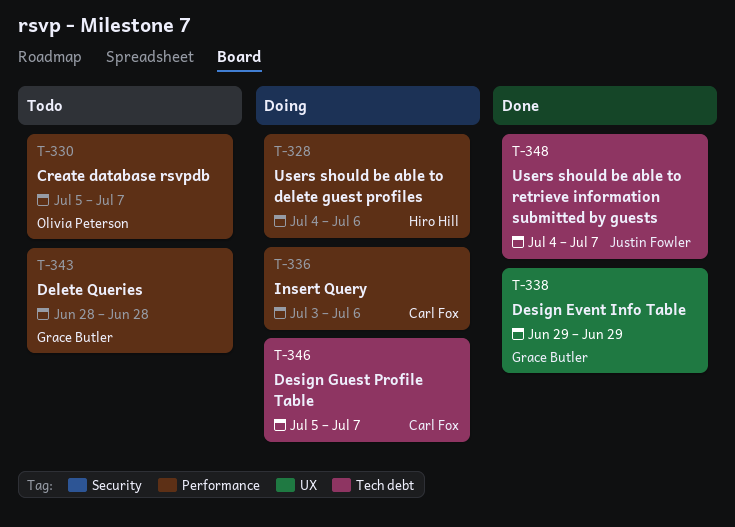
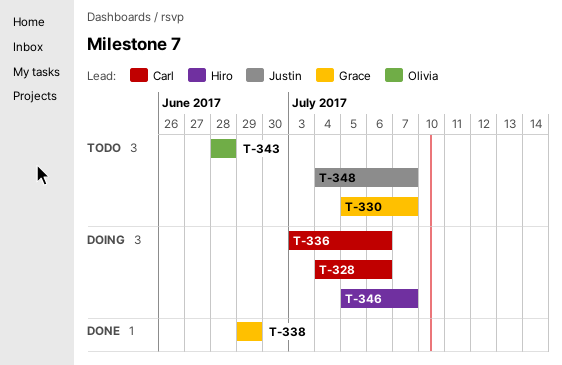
T-328, owner: Hiro Hill -> Carl Fox
T-330, owner: Olivia Peterson -> Grace Butler
T-343, owner: Grace Butler -> Olivia Peterson
T-346, owner: Carl Fox -> Hiro Hill
T-348, status: Done -> Todo

